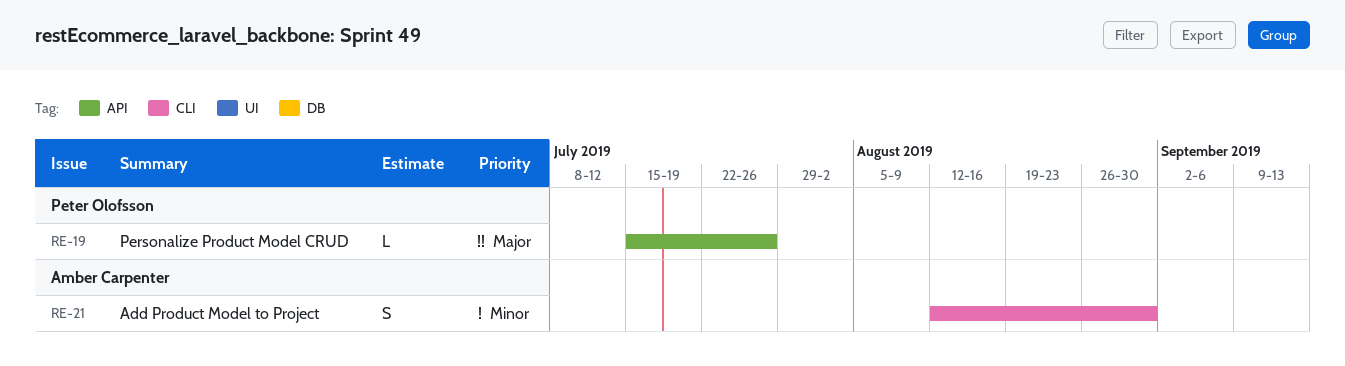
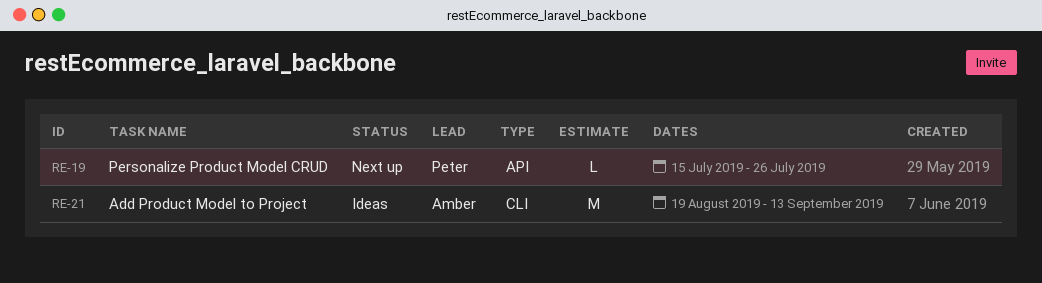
RE-21, estimate: S -> M
RE-21, start: Aug 12 -> Aug 19
RE-21, due: Aug 30 -> Sep 13

